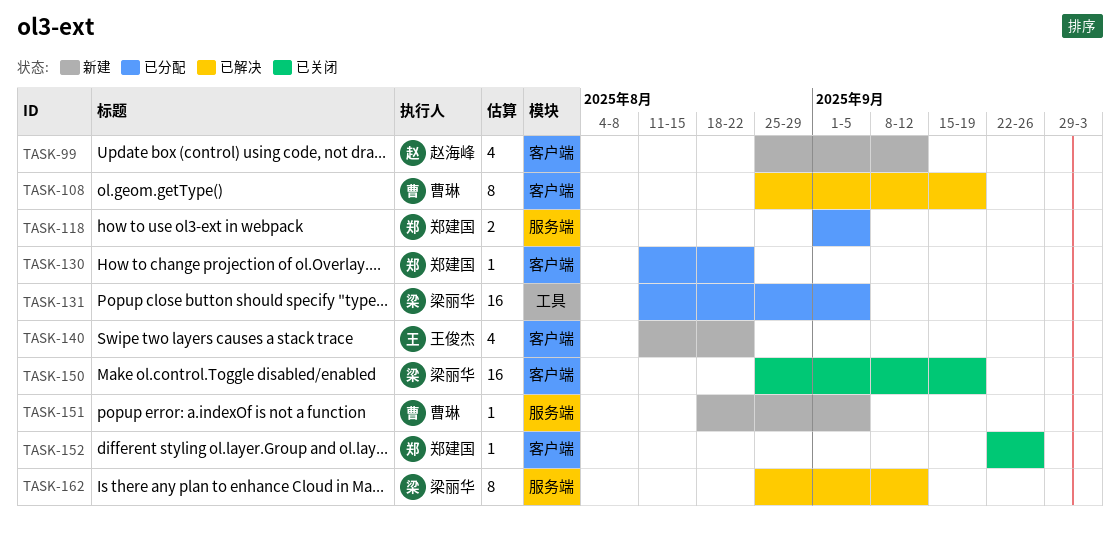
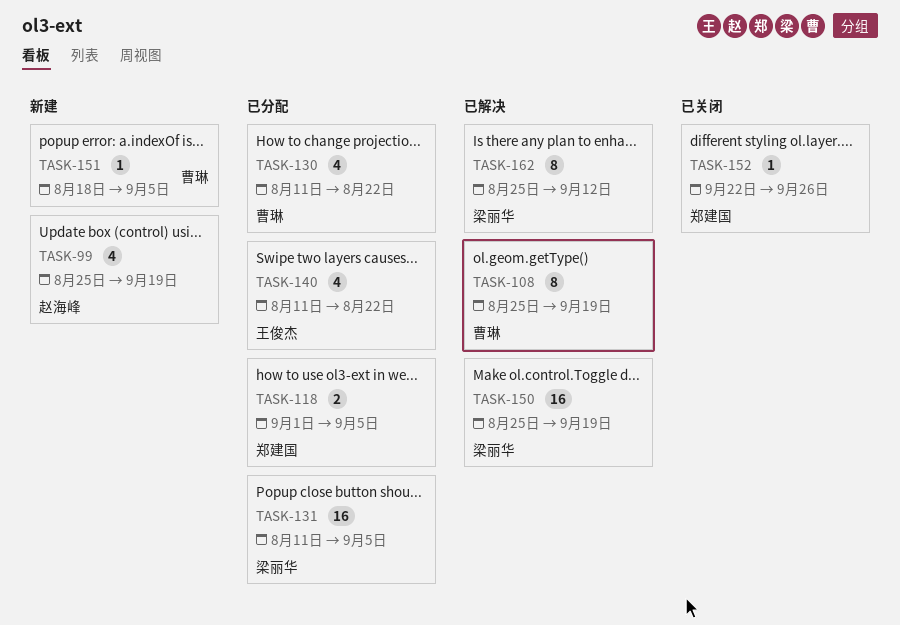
TASK-99, due: Sep 12 -> Sep 19
TASK-130, owner: 郑建国 -> 曹琳
TASK-130, estimate: 1 -> 4
TASK-140, status: 新建 -> 已分配
TASK-150, status: 已关闭 -> 已解决

